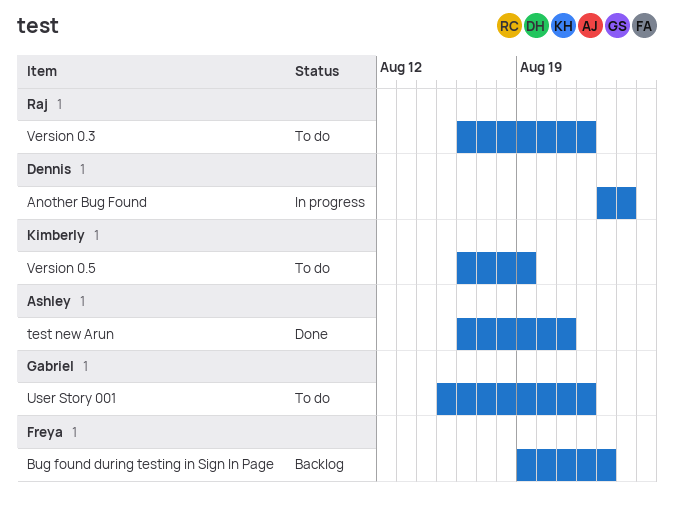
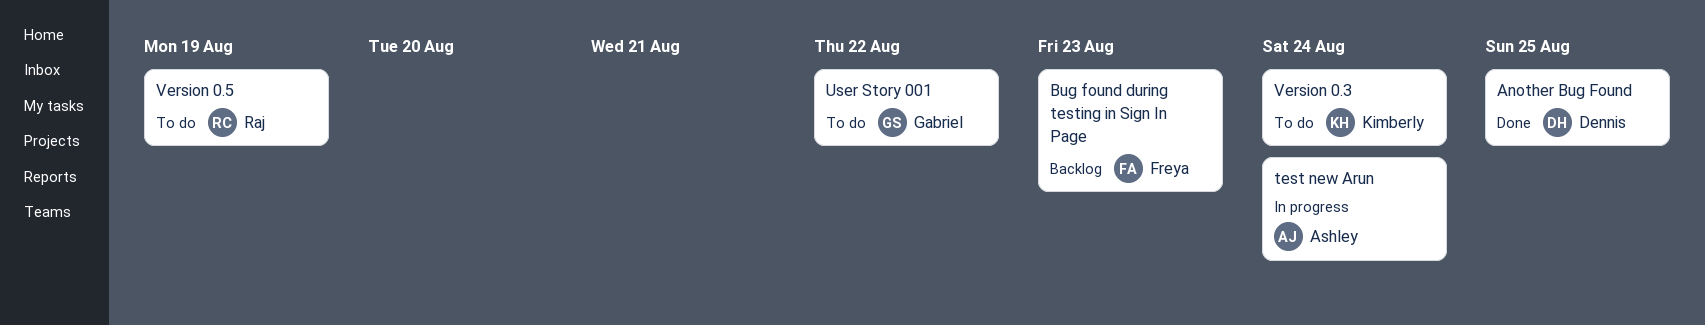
Another Bug Found, status: In progress -> Done
Another Bug Found, due: Aug 24 -> Aug 25
test new Arun, status: Done -> In progress
test new Arun, due: Aug 21 -> Aug 24
Version 0.3, owner: Raj -> Kimberly
Version 0.3, due: Aug 22 -> Aug 24
Version 0.5, owner: Kimberly -> Raj

